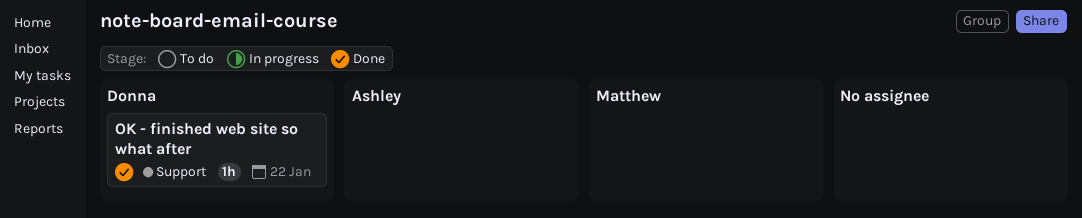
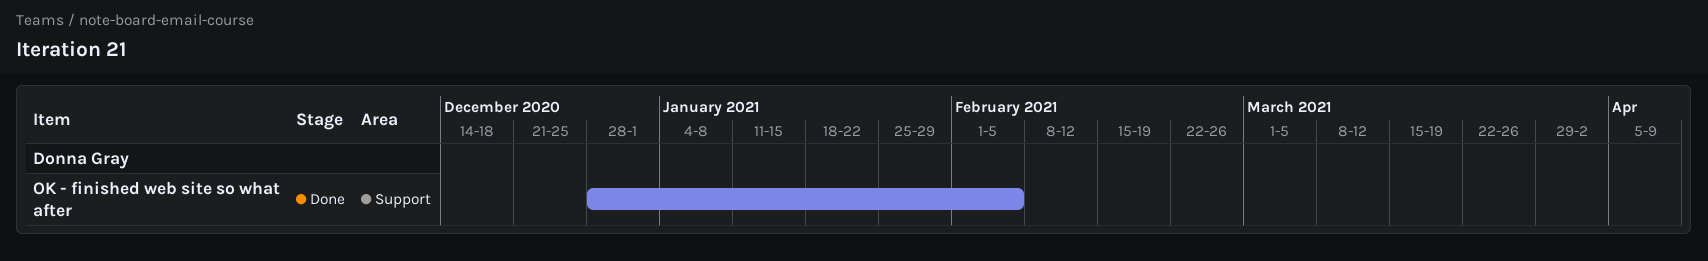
OK - finished web site so what after, due: Jan 22 -> Feb 5

